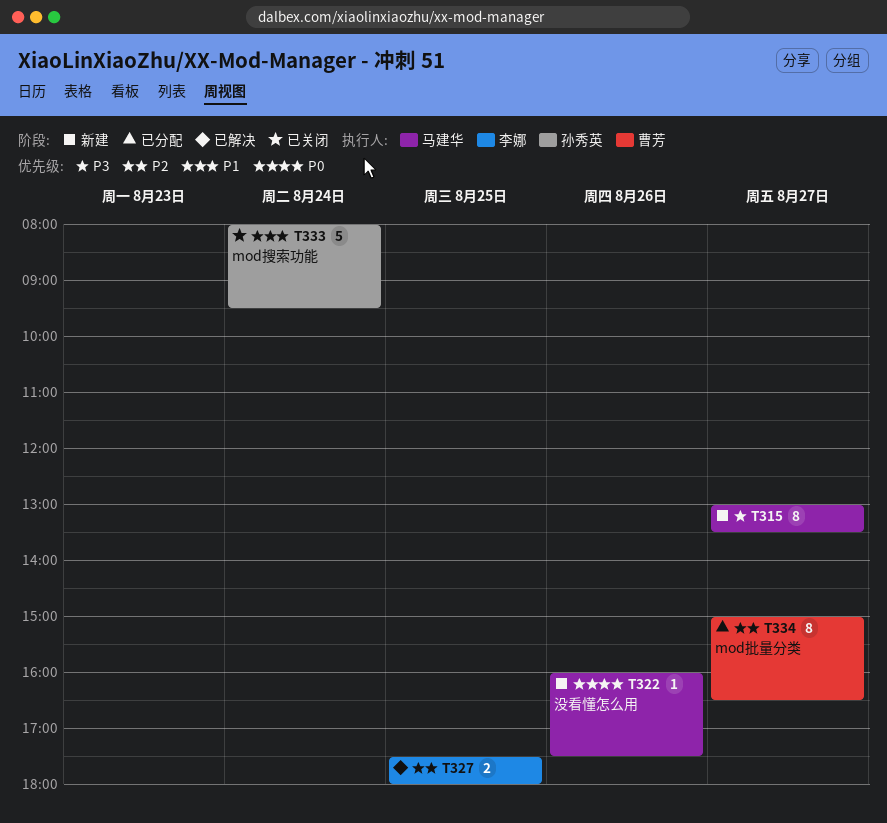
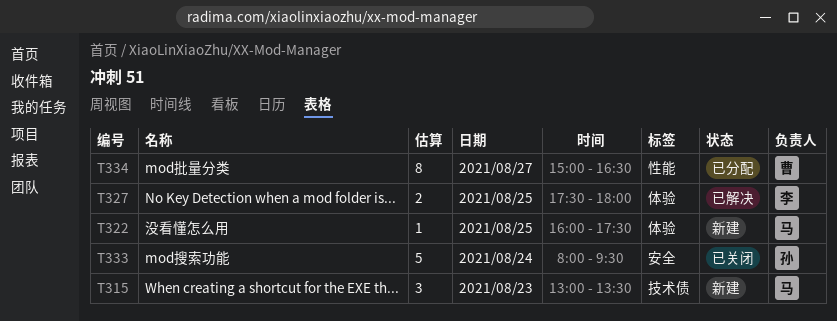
T315, estimate: 8 -> 3
T315, day: Aug 27 -> Aug 23
T322, day: Aug 26 -> Aug 25

